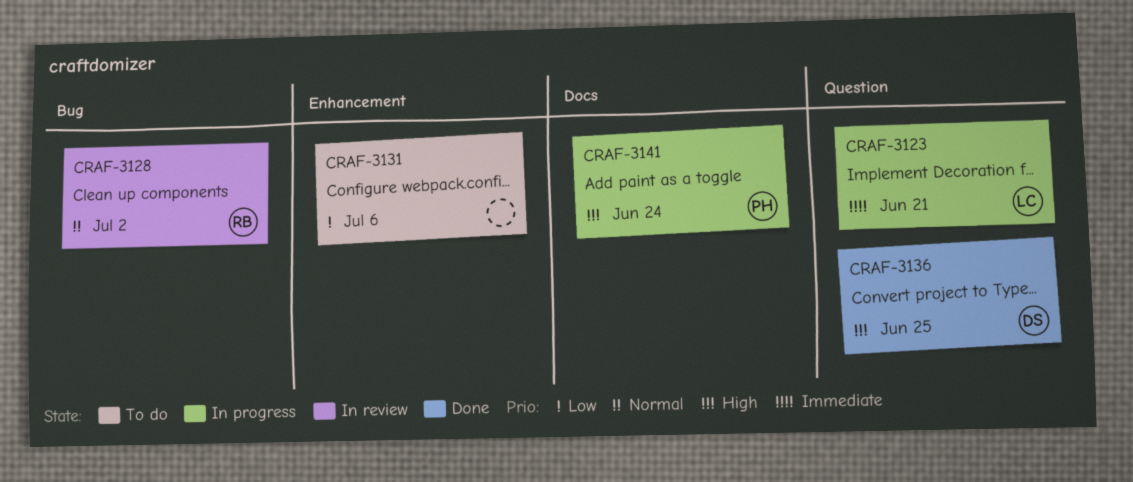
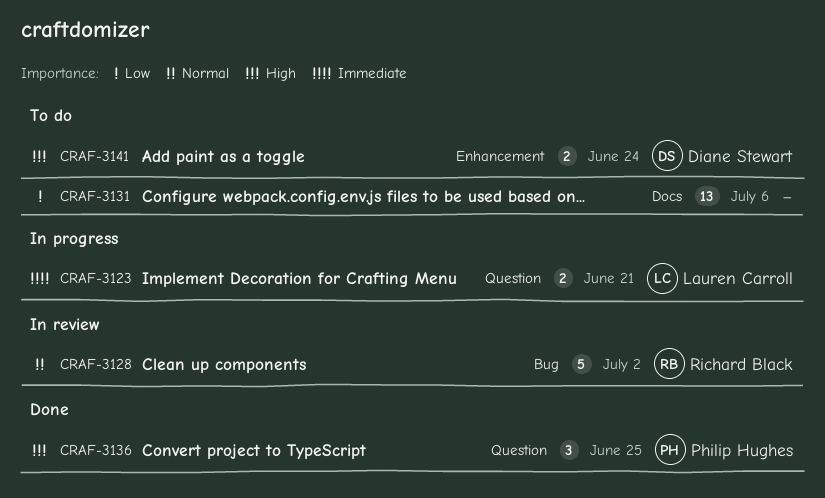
CRAF-3131, label: Enhancement -> Docs
CRAF-3136, owner: Diane Stewart -> Philip Hughes
CRAF-3141, status: In progress -> To do
CRAF-3141, owner: Philip Hughes -> Diane Stewart
CRAF-3141, label: Docs -> Enhancement

